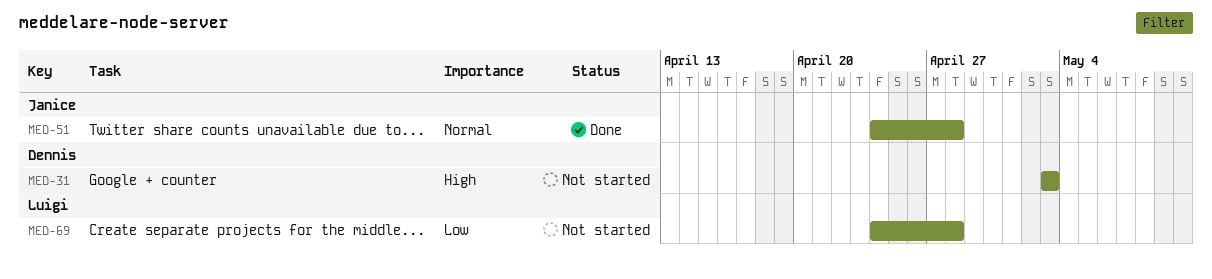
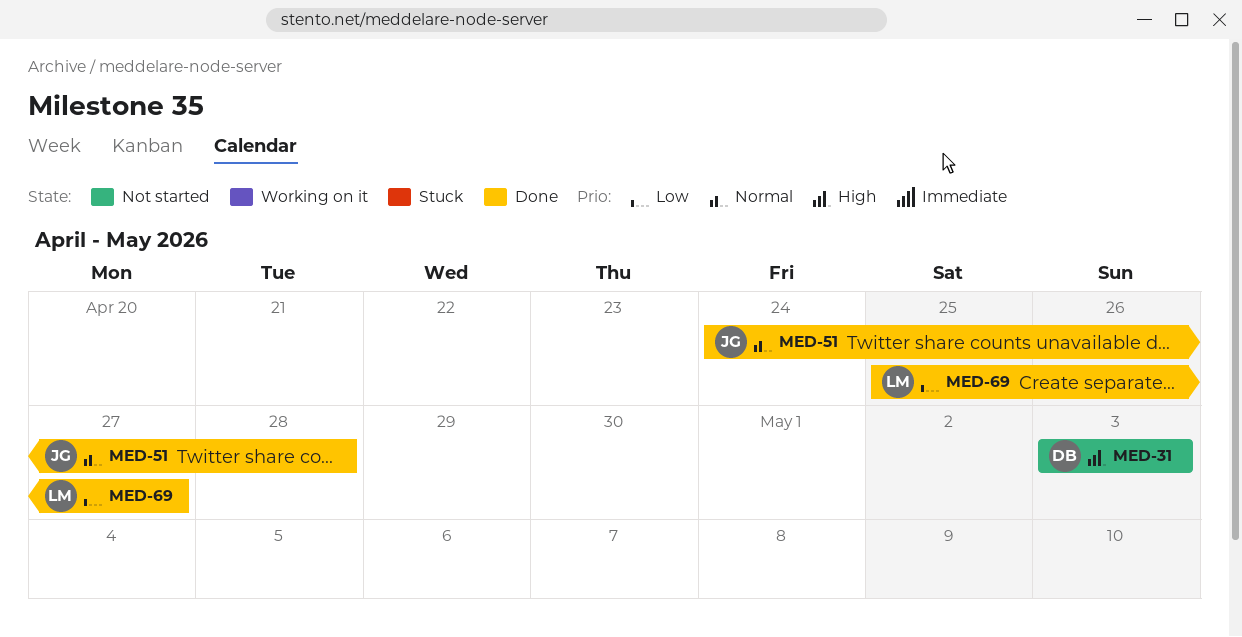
MED-69, status: Not started -> Done
MED-69, start: Apr 24 -> Apr 25
MED-69, due: Apr 28 -> Apr 27

